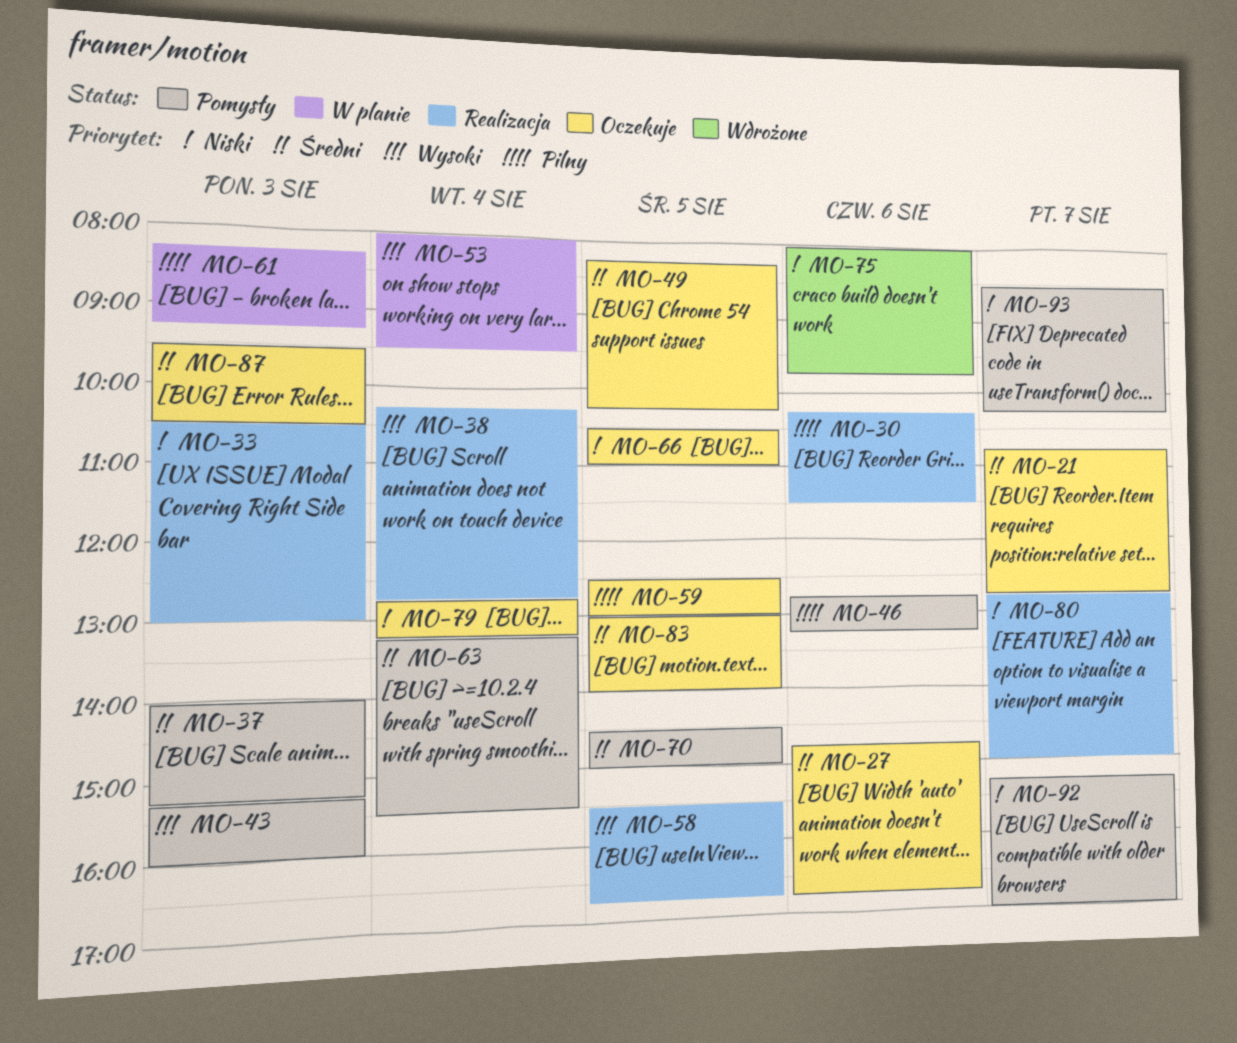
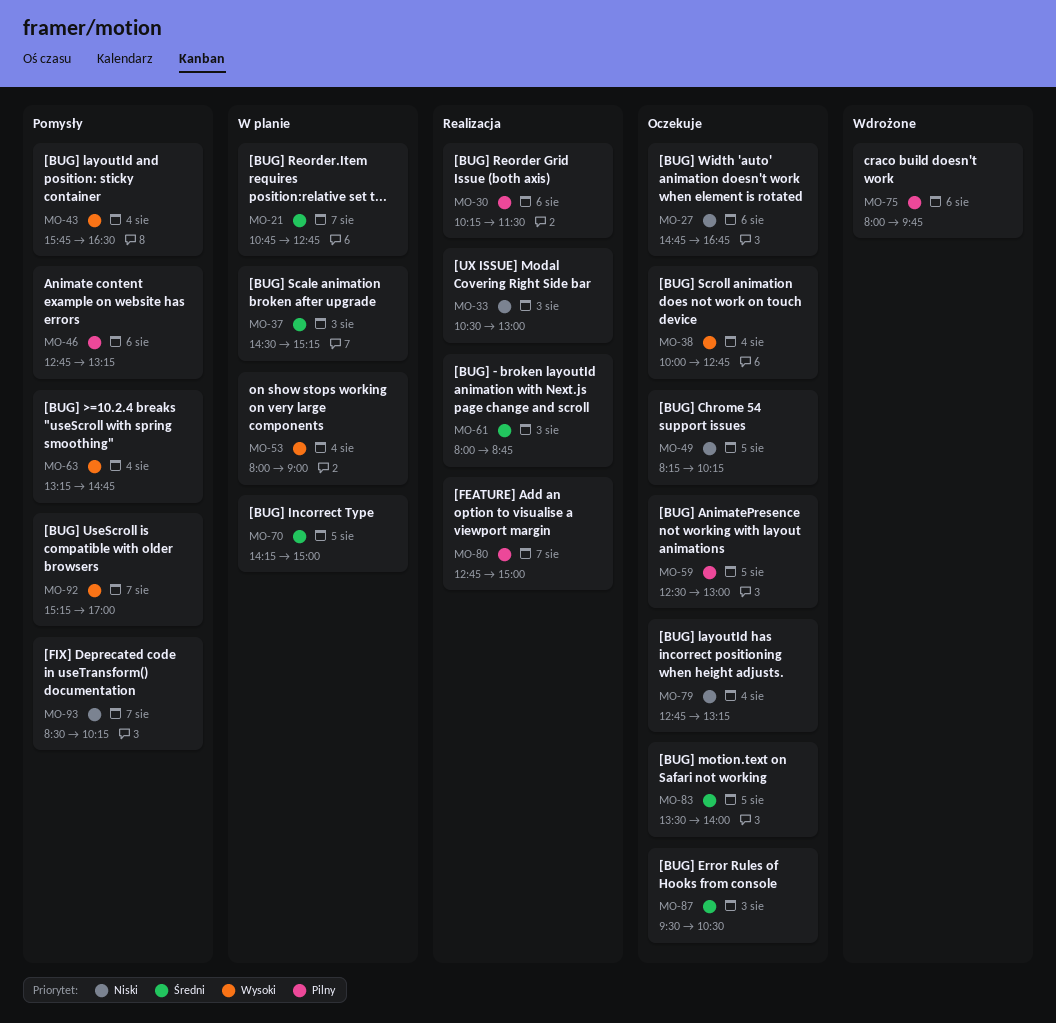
MO-21, status: Oczekuje -> W planie
MO-27, priority: Średni -> Niski
MO-37, status: Pomysły -> W planie
MO-37, begins: 14:00 -> 14:30
MO-38, status: Realizacja -> Oczekuje
MO-38, begins: 10:15 -> 10:00
MO-43, day: Aug 3 -> Aug 4
MO-43, begins: 15:15 -> 15:45
MO-43, ends: 16:00 -> 16:30
MO-49, priority: Średni -> Niski
MO-53, ends: 09:30 -> 09:00
MO-58: present -> none
MO-61, status: W planie -> Realizacja
MO-61, priority: Pilny -> Średni
MO-61, begins: 08:15 -> 08:00
MO-61, ends: 09:15 -> 08:45
MO-63, priority: Średni -> Wysoki
MO-63, ends: 15:30 -> 14:45
MO-66: present -> none
MO-70, status: Pomysły -> W planie
MO-70, begins: 14:30 -> 14:15
MO-75, priority: Niski -> Pilny
MO-80, priority: Niski -> Pilny
MO-83, begins: 13:00 -> 13:30
MO-92, priority: Niski -> Wysoki

